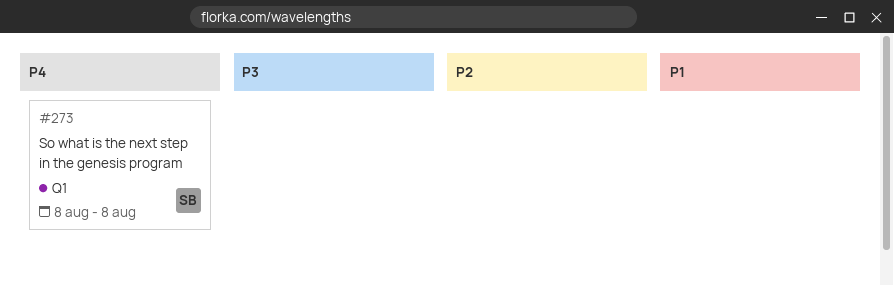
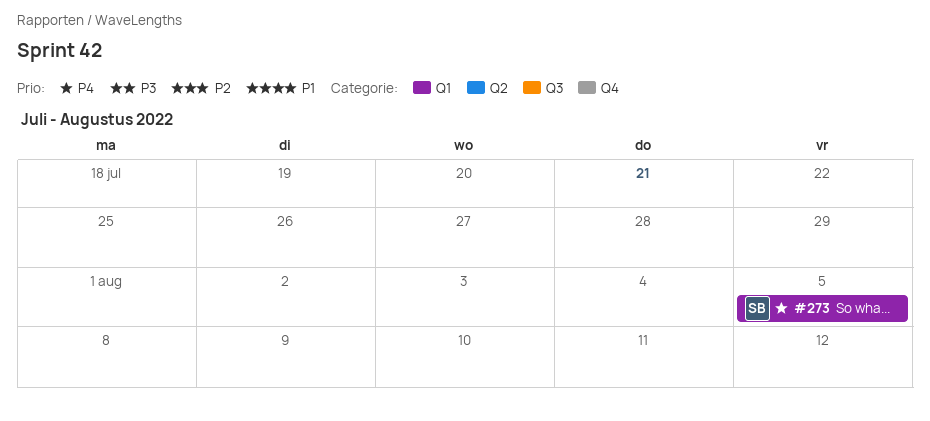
#273, start: Aug 8 -> Aug 5
#273, due: Aug 8 -> Aug 5

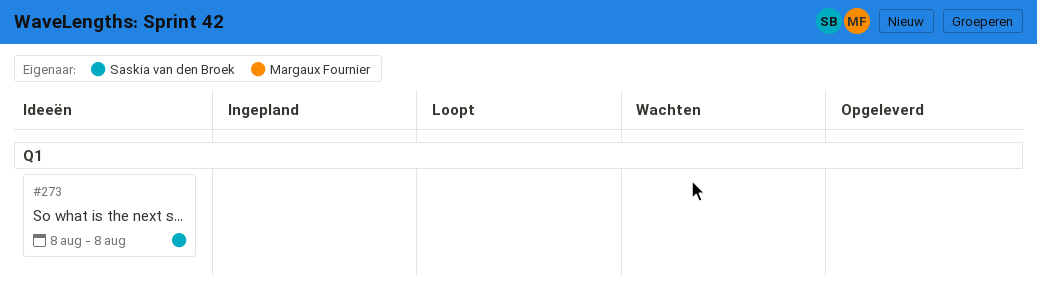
#273, start: Aug 5 -> Aug 8
#273, due: Aug 5 -> Aug 8

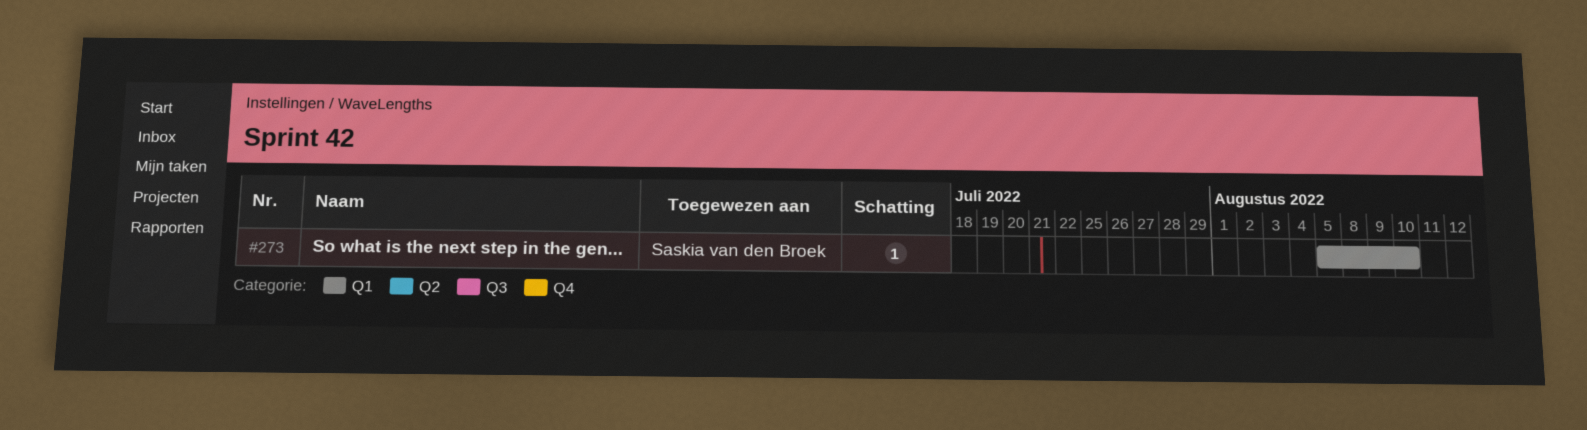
#273, start: Aug 8 -> Aug 5
#273, due: Aug 8 -> Aug 10

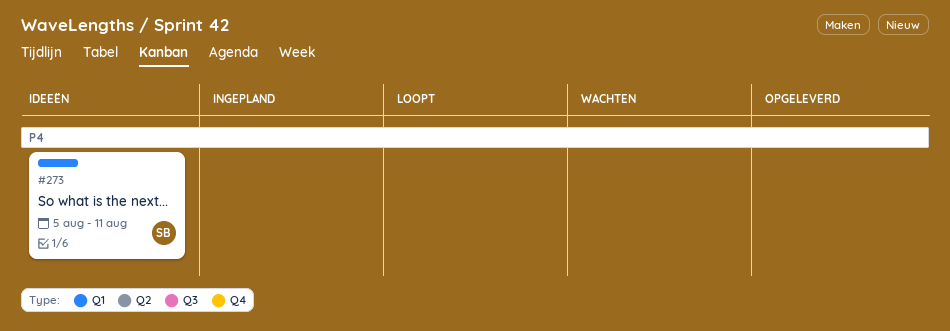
#273, due: Aug 10 -> Aug 11

